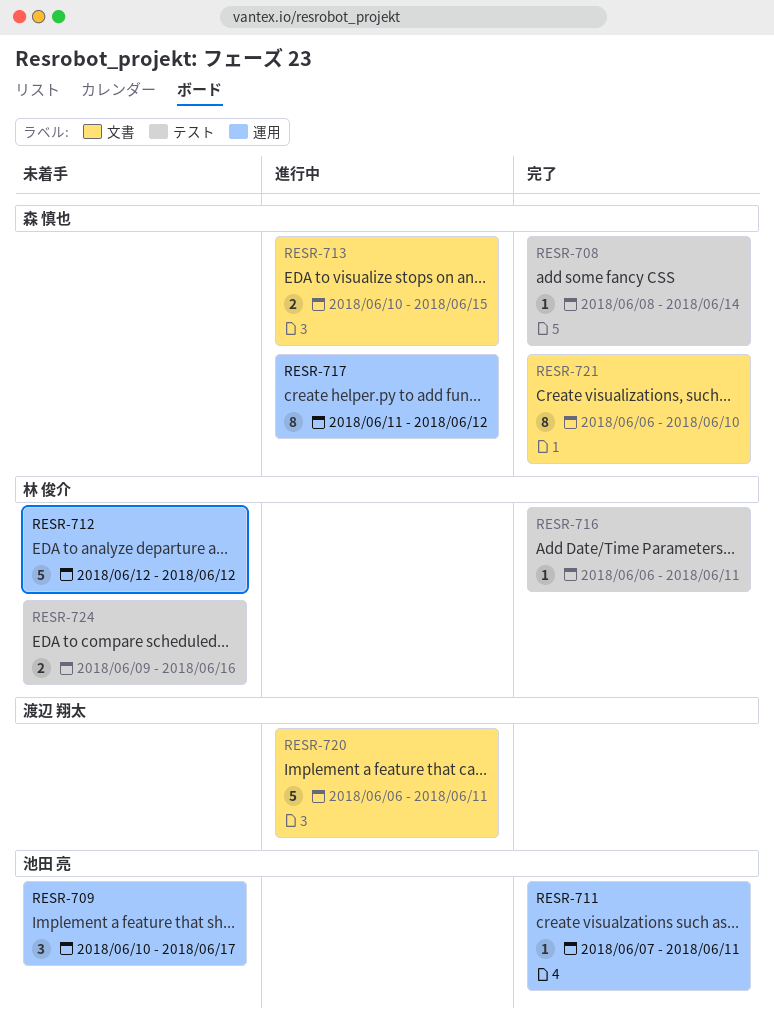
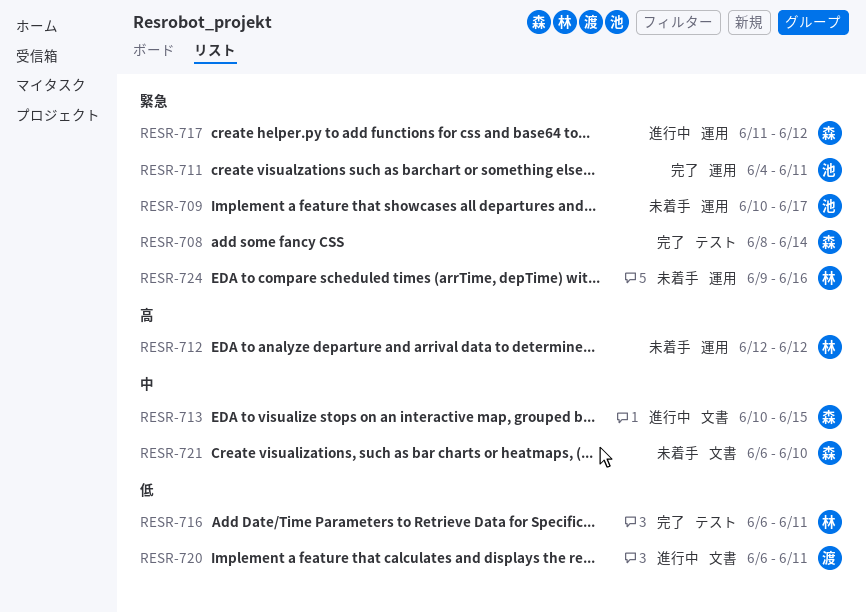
RESR-711, start: Jun 7 -> Jun 4
RESR-721, status: 完了 -> 未着手
RESR-724, label: テスト -> 運用

